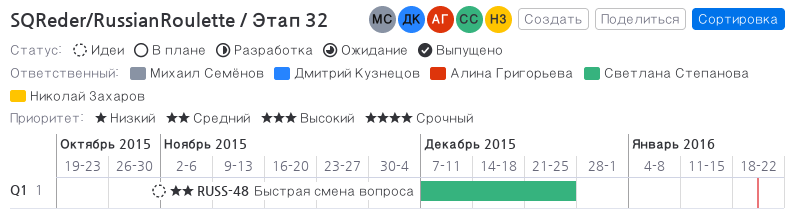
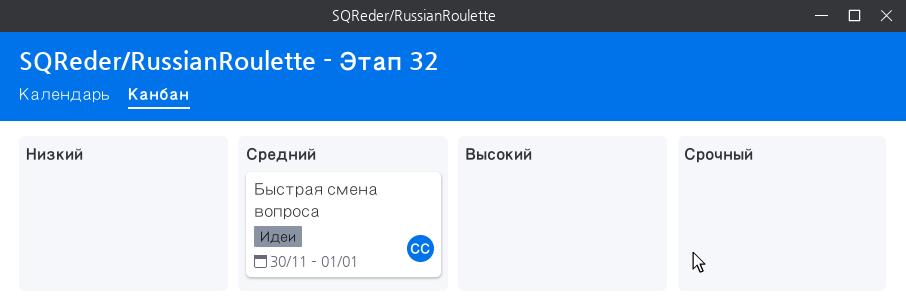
Быстрая смена вопроса, start: Dec 7 -> Nov 30
Быстрая смена вопроса, due: Dec 25 -> Jan 1

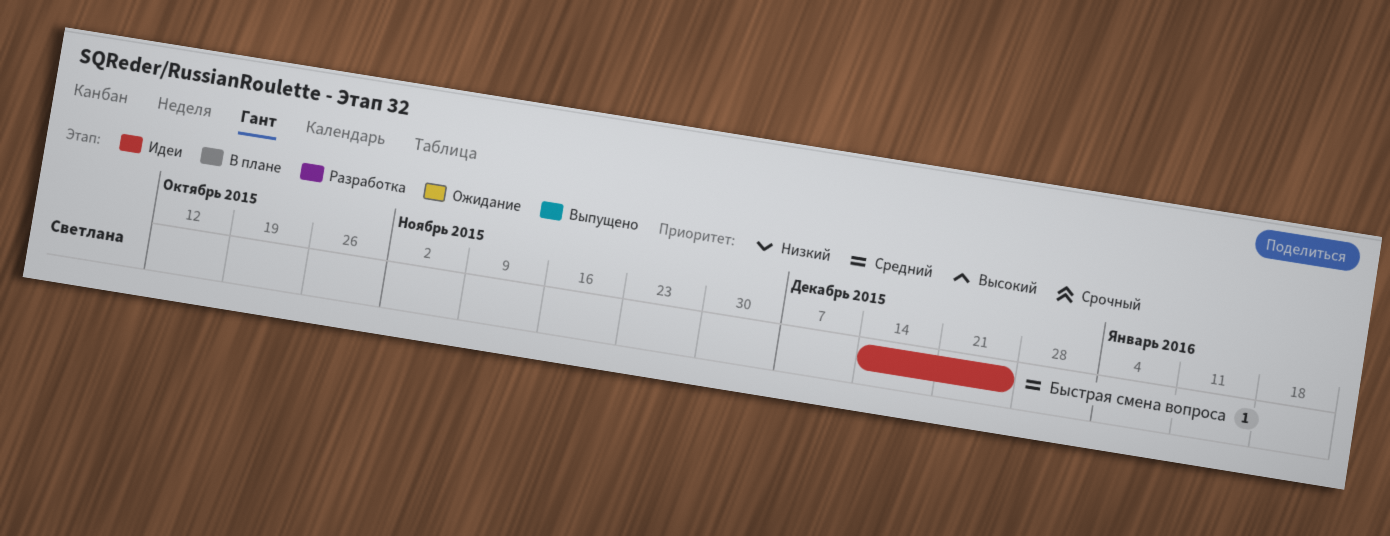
Быстрая смена вопроса, start: Nov 30 -> Dec 14
Быстрая смена вопроса, due: Jan 1 -> Dec 25

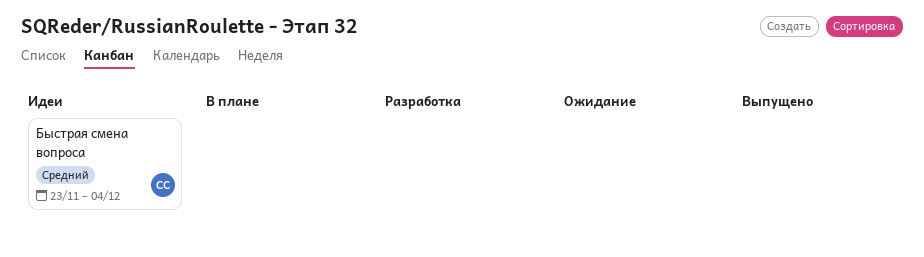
Быстрая смена вопроса, start: Dec 14 -> Nov 23
Быстрая смена вопроса, due: Dec 25 -> Dec 4

